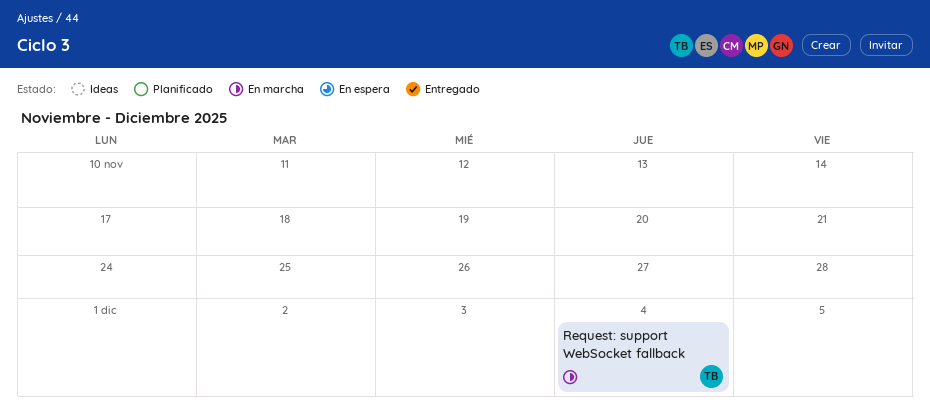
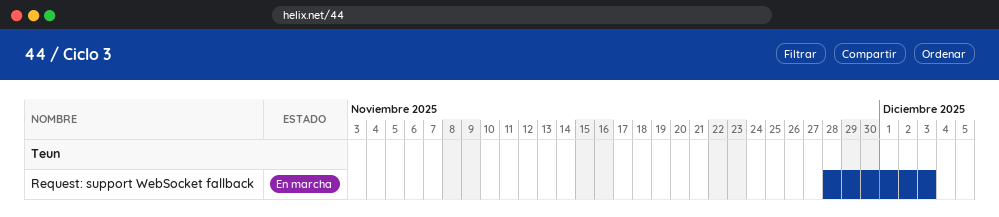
Request: support WebSocket fallback, due: Dec 4 -> Dec 3

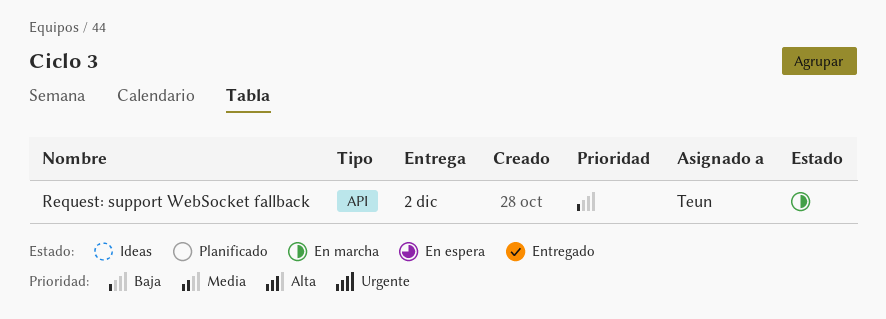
Request: support WebSocket fallback, due: Dec 3 -> Dec 2

